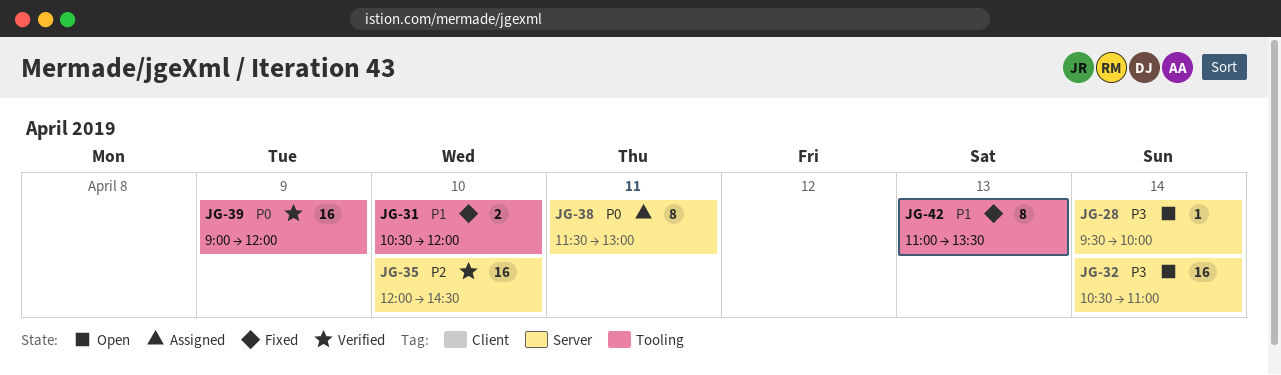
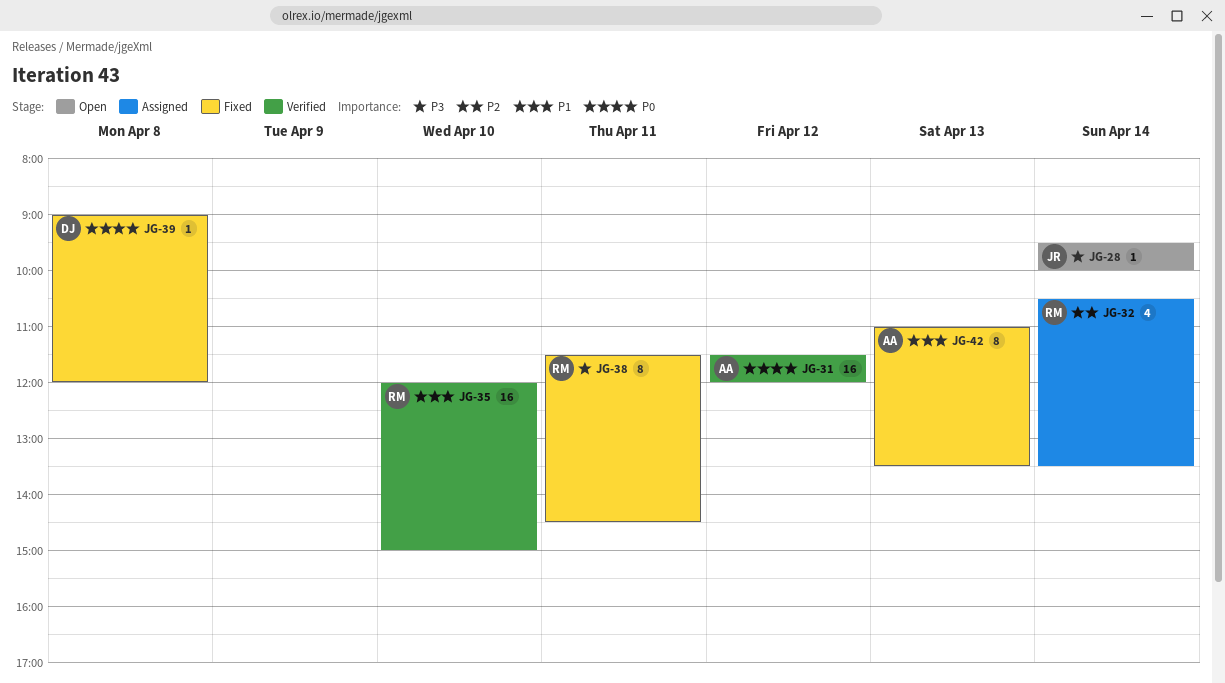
JG-31, status: Fixed -> Verified
JG-31, priority: P1 -> P0
JG-31, estimate: 2 -> 16
JG-31, day: Apr 10 -> Apr 12
JG-31, begins: 10:30 -> 11:30
JG-32, status: Open -> Assigned
JG-32, priority: P3 -> P2
JG-32, estimate: 16 -> 4
JG-32, ends: 11:00 -> 13:30
JG-35, priority: P2 -> P1
JG-35, ends: 14:30 -> 15:00
JG-38, status: Assigned -> Fixed
JG-38, priority: P0 -> P3
JG-38, ends: 13:00 -> 14:30
JG-39, status: Verified -> Fixed
JG-39, estimate: 16 -> 1
JG-39, day: Apr 9 -> Apr 8

